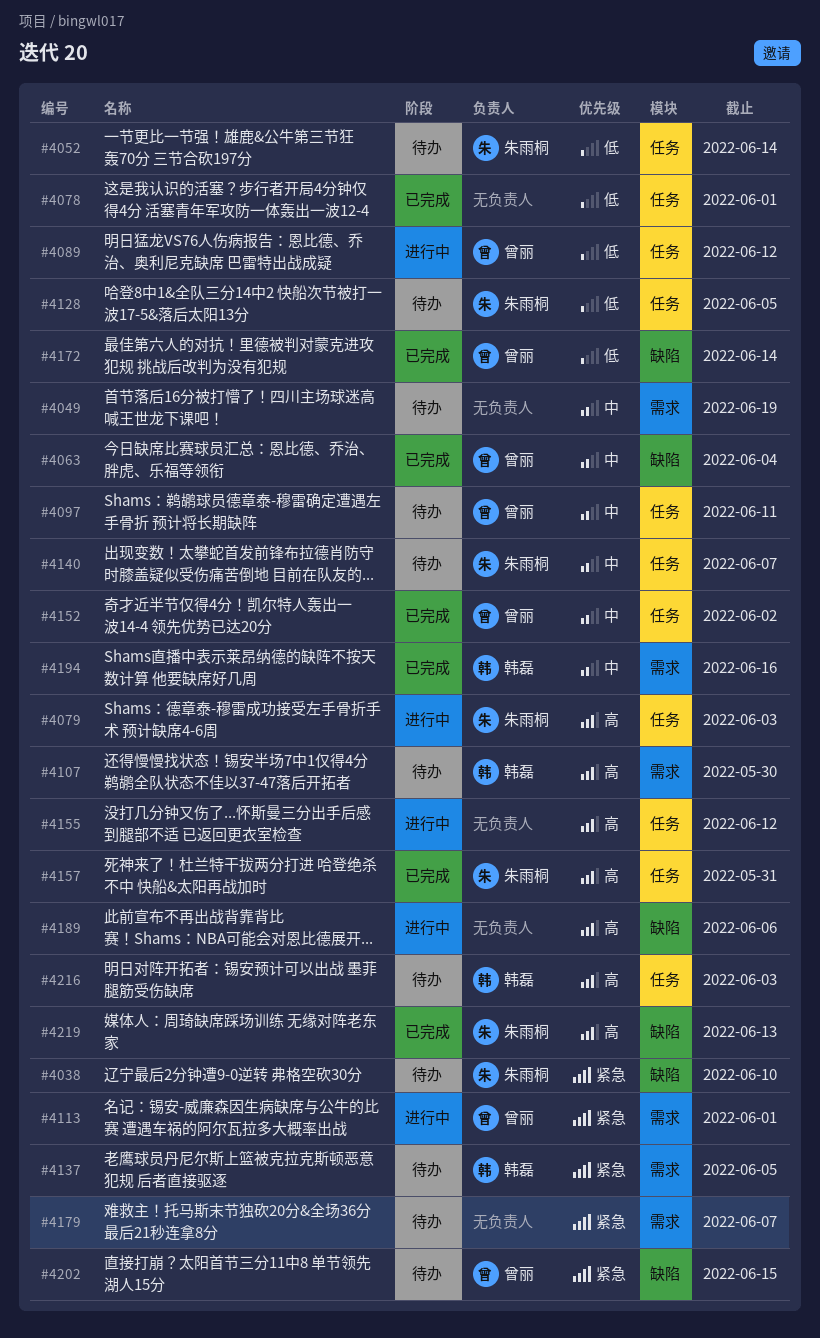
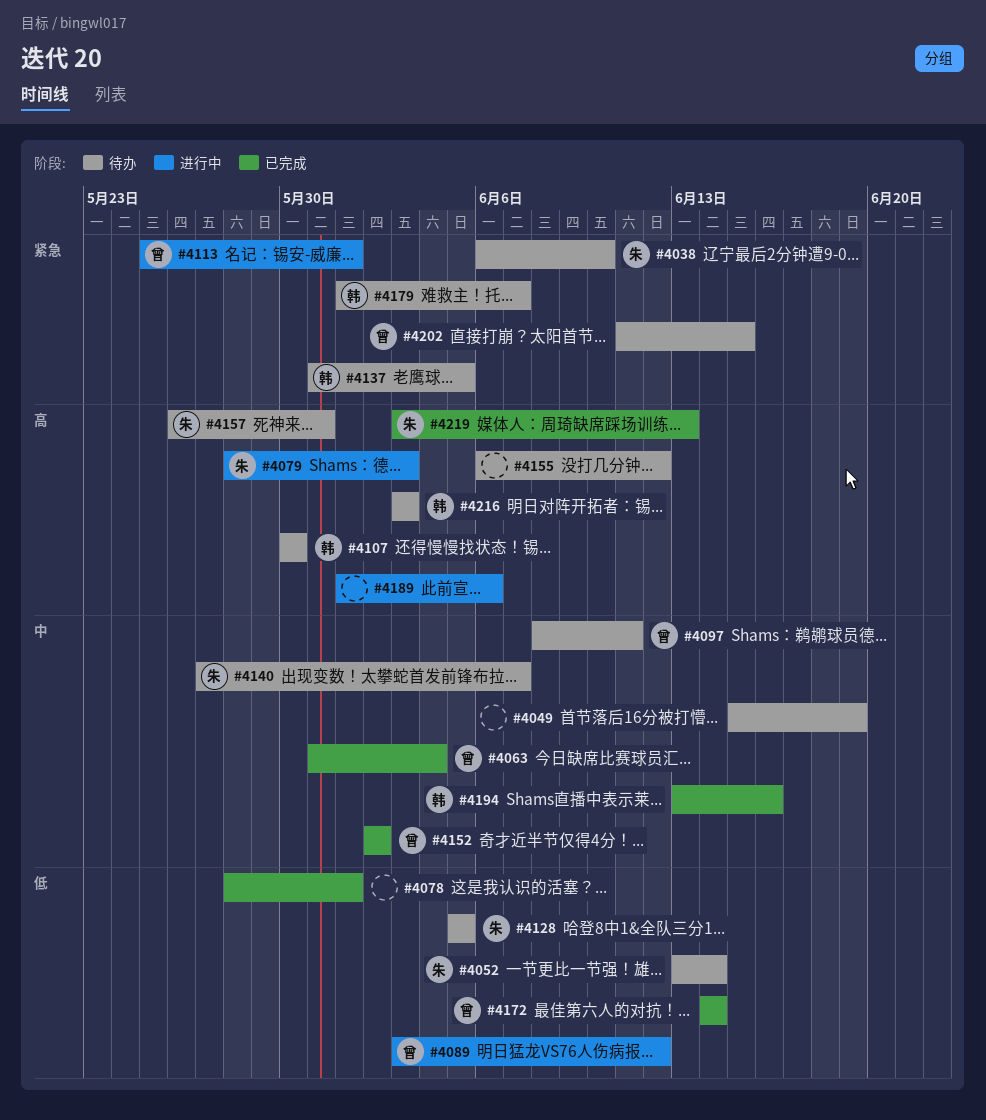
#4155, status: 进行中 -> 待办
#4157, status: 已完成 -> 待办
#4179, owner: none -> 韩磊

